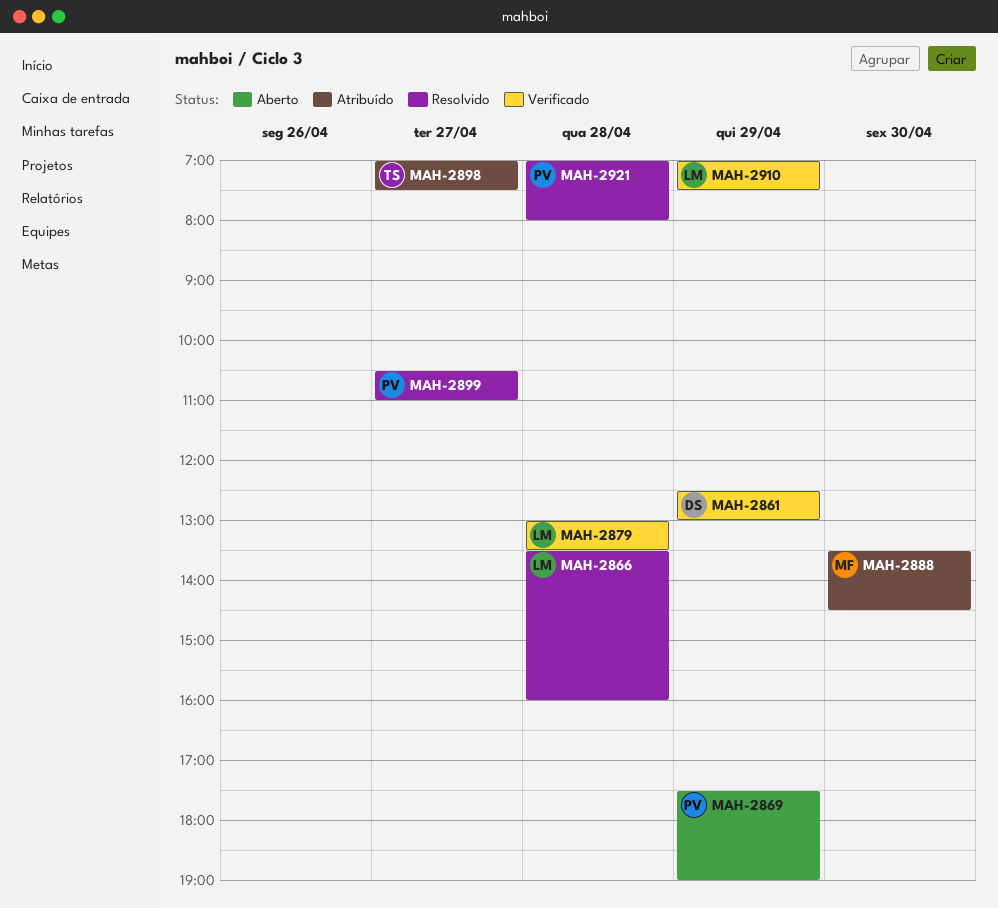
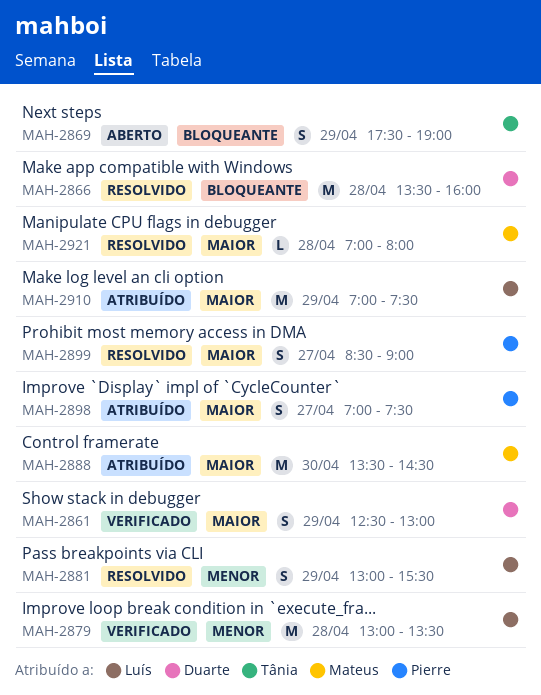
MAH-2866, owner: Luís -> Duarte
MAH-2869, owner: Pierre -> Tânia
MAH-2881: none -> present
MAH-2898, owner: Tânia -> Pierre
MAH-2899, begins: 10:30 -> 08:30
MAH-2899, ends: 11:00 -> 09:00
MAH-2910, status: Verificado -> Atribuído
MAH-2921, owner: Pierre -> Mateus

